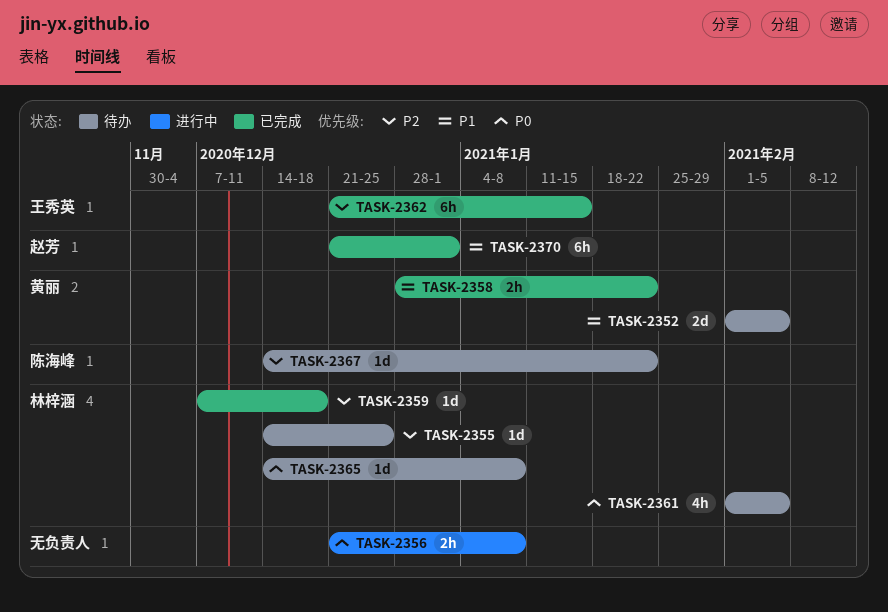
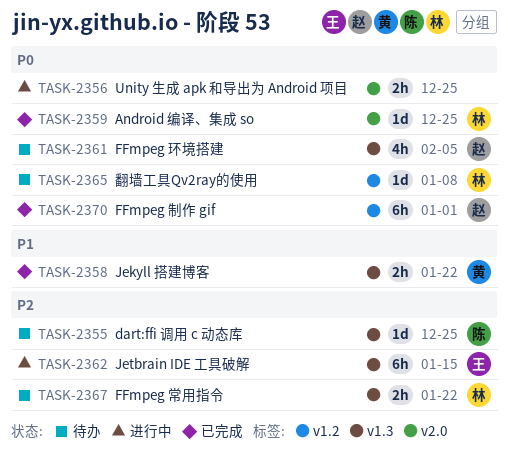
TASK-2352: present -> none
TASK-2355, owner: 林梓涵 -> 陈海峰
TASK-2356, due: Jan 8 -> Dec 25
TASK-2359, priority: P2 -> P0
TASK-2359, due: Dec 18 -> Dec 25
TASK-2361, owner: 林梓涵 -> 赵芳
TASK-2362, status: 已完成 -> 进行中
TASK-2367, owner: 陈海峰 -> 林梓涵
TASK-2367, estimate: 1d -> 2h
TASK-2370, priority: P1 -> P0

